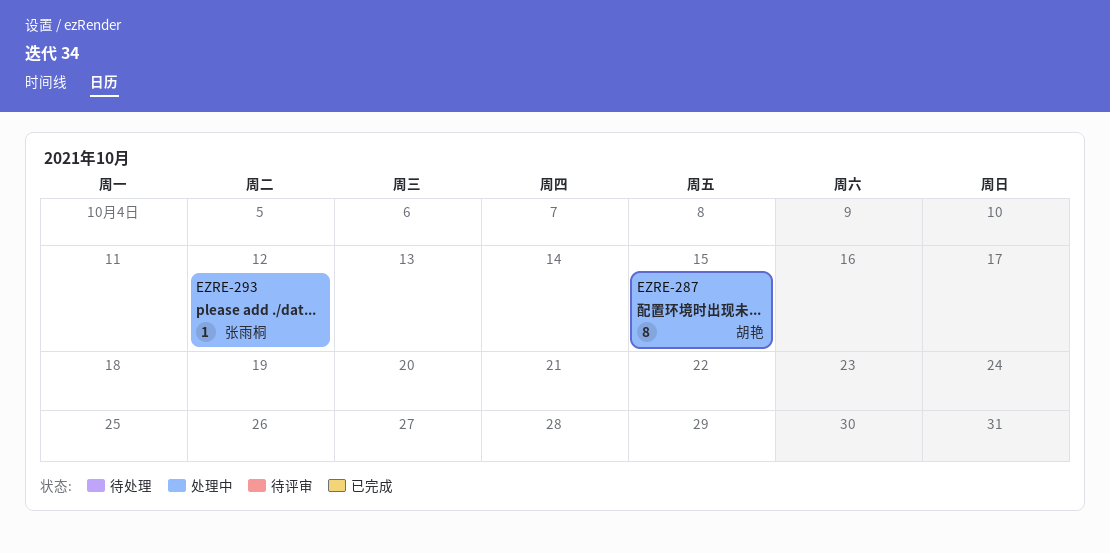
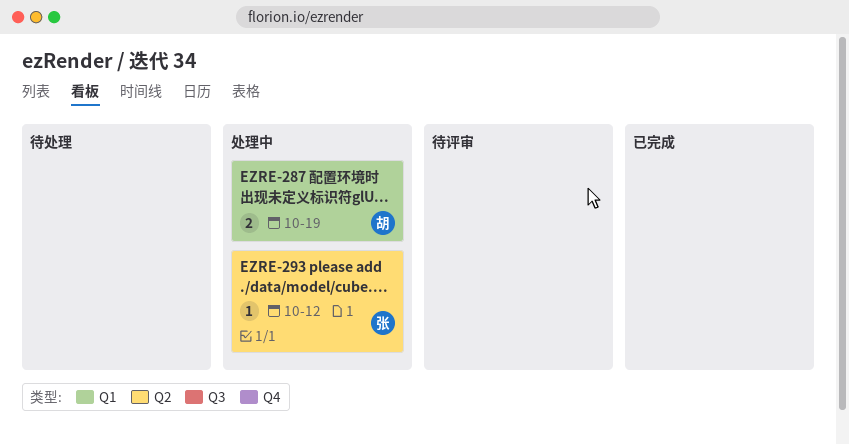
EZRE-287, estimate: 8 -> 2
EZRE-287, due: Oct 15 -> Oct 19

